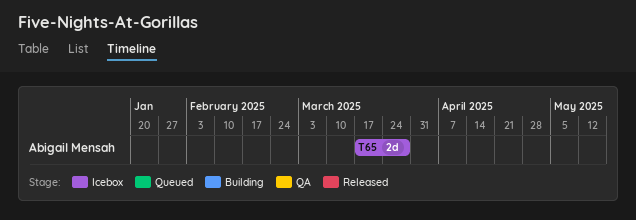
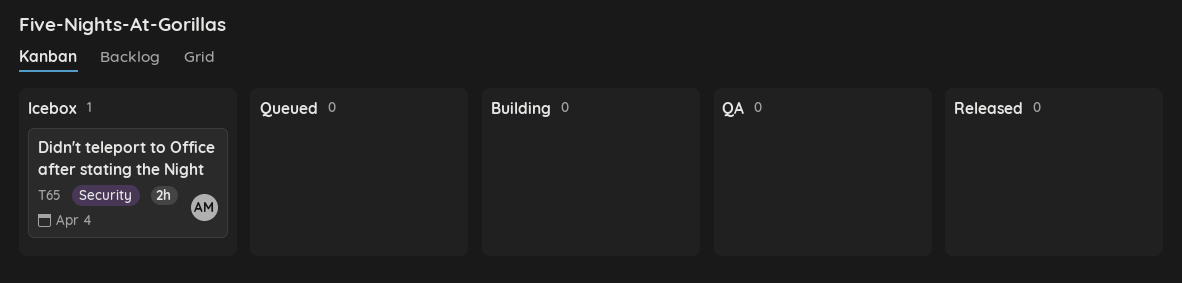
T65, estimate: 2d -> 2h
T65, due: Mar 28 -> Apr 4

